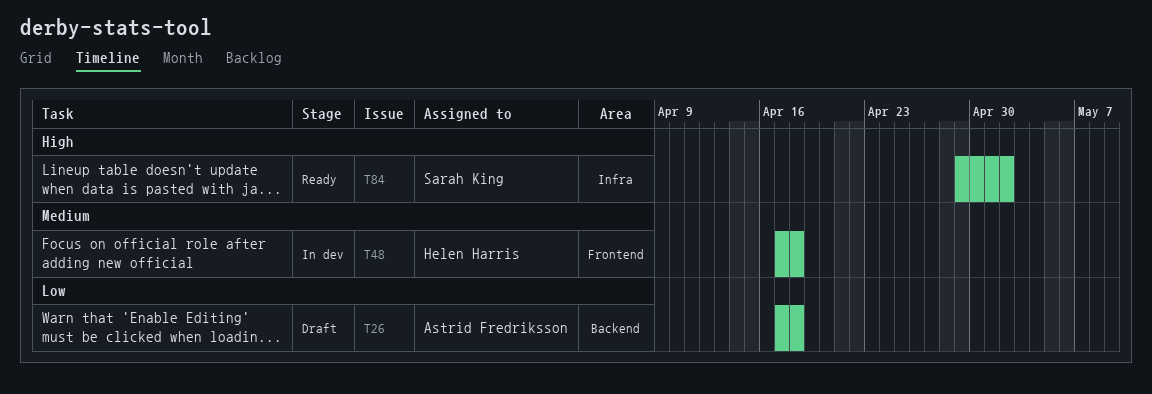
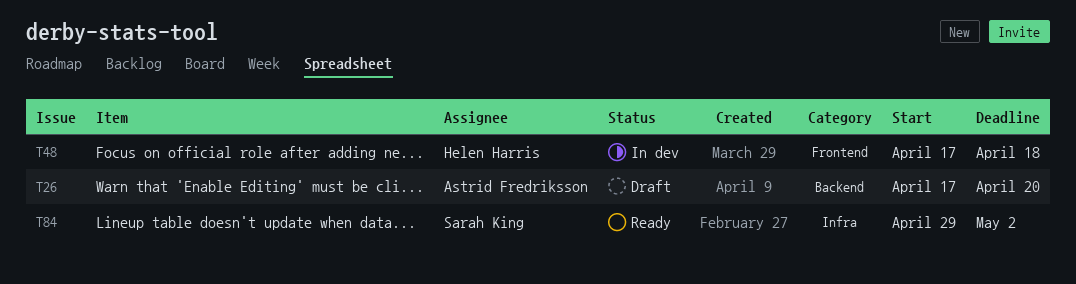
T26, due: Apr 18 -> Apr 20

